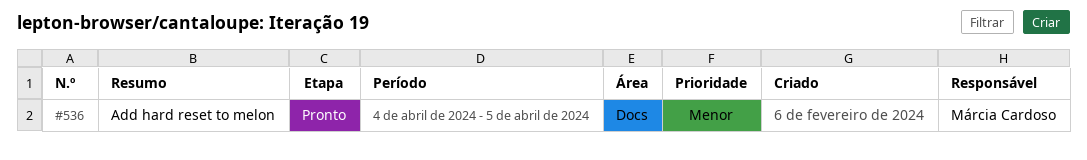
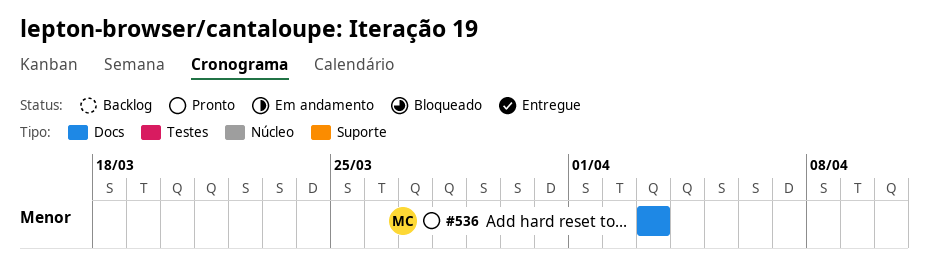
#536, start: Apr 4 -> Apr 3
#536, due: Apr 5 -> Apr 3

